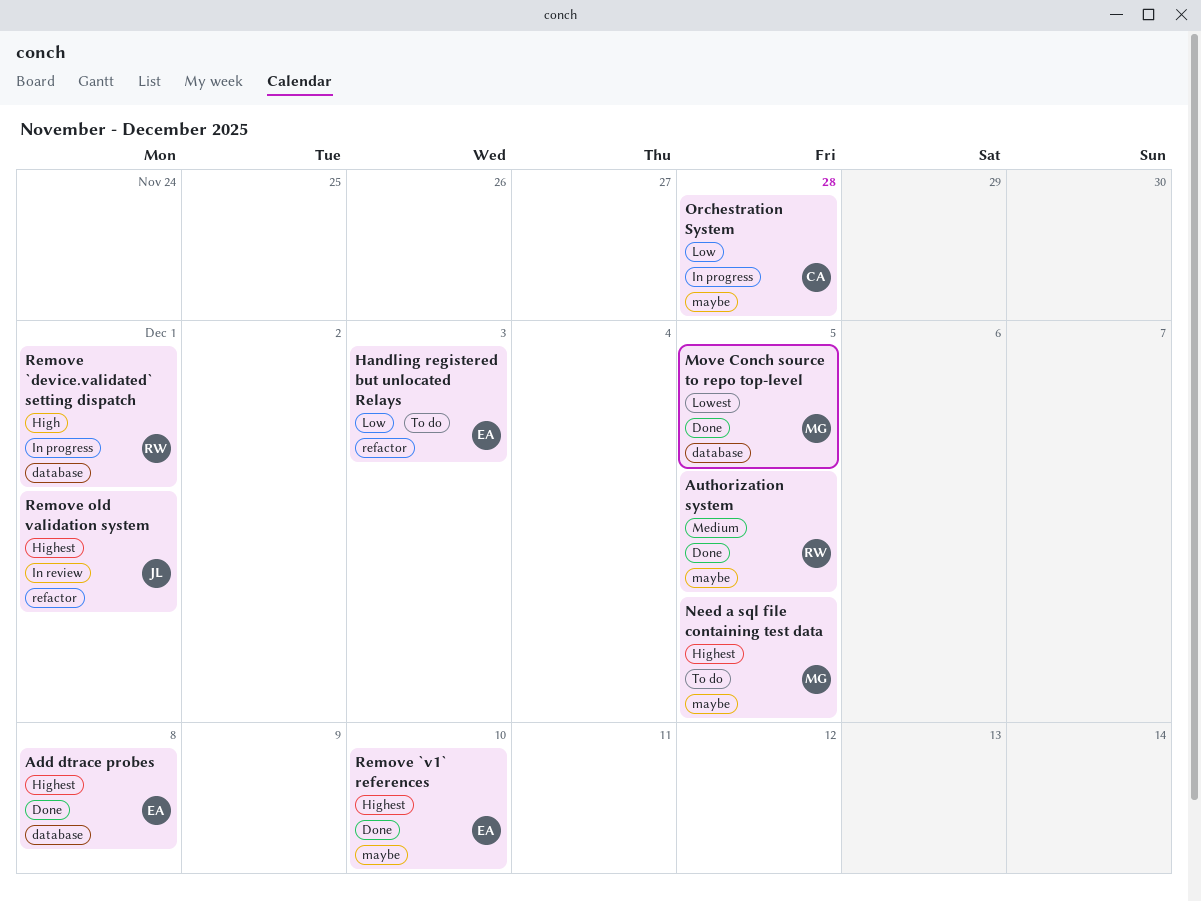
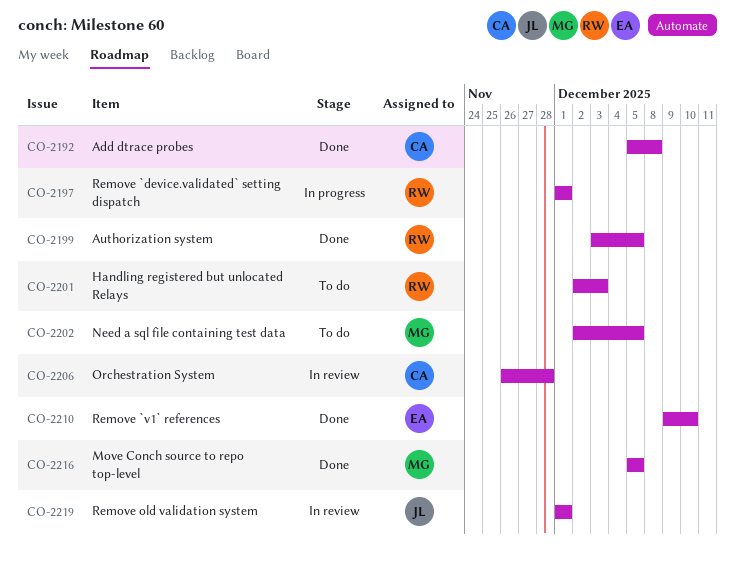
Add dtrace probes, owner: EA -> CA
Handling registered but unlocated Relays, owner: EA -> RW
Orchestration System, status: In progress -> In review

